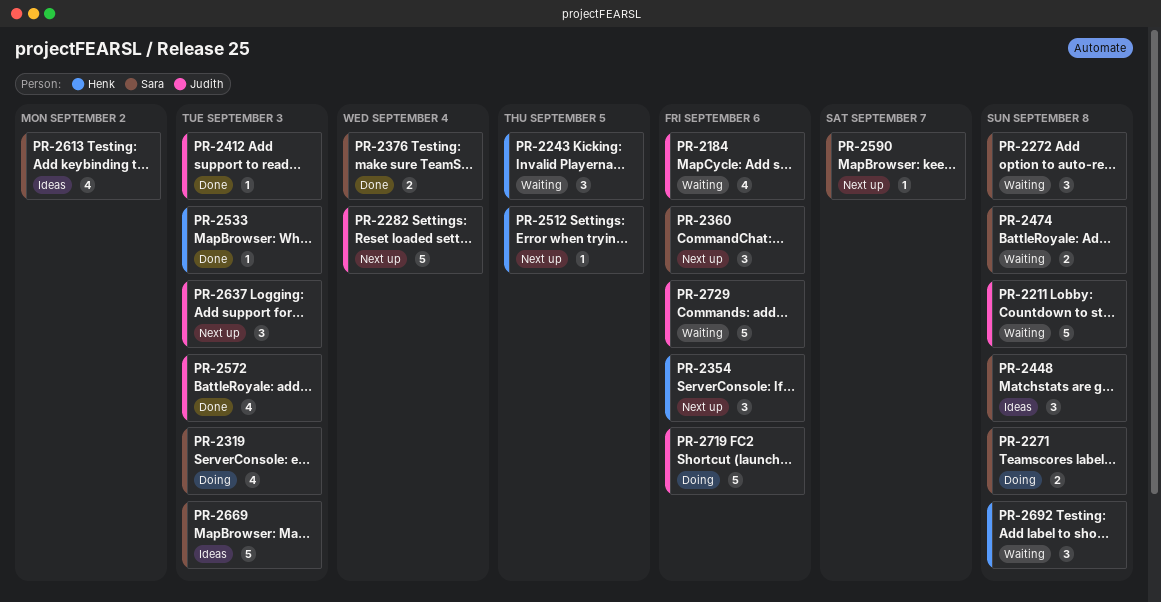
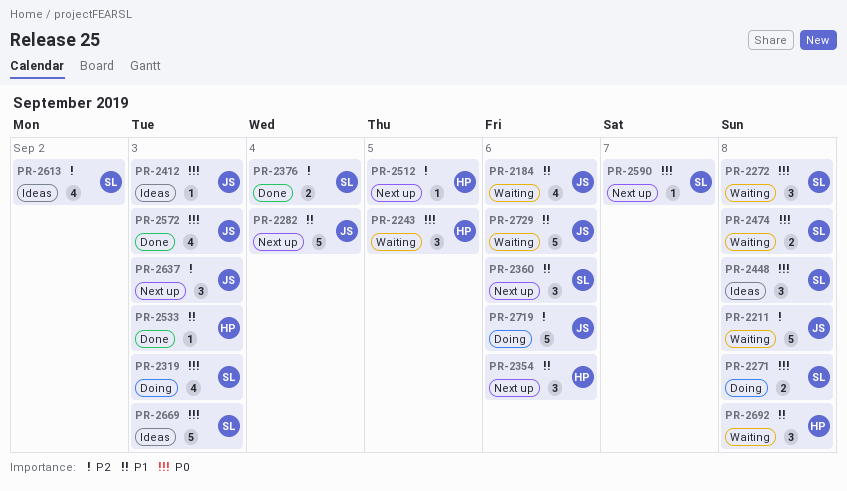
PR-2412, status: Done -> Ideas

